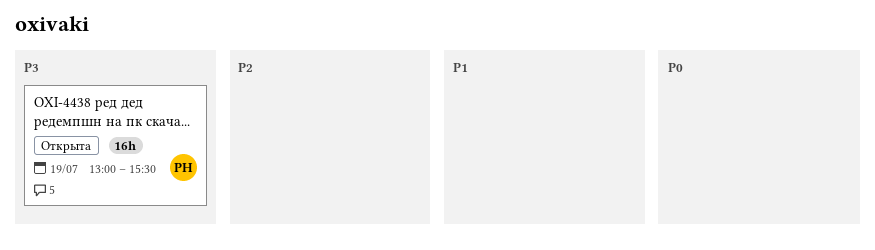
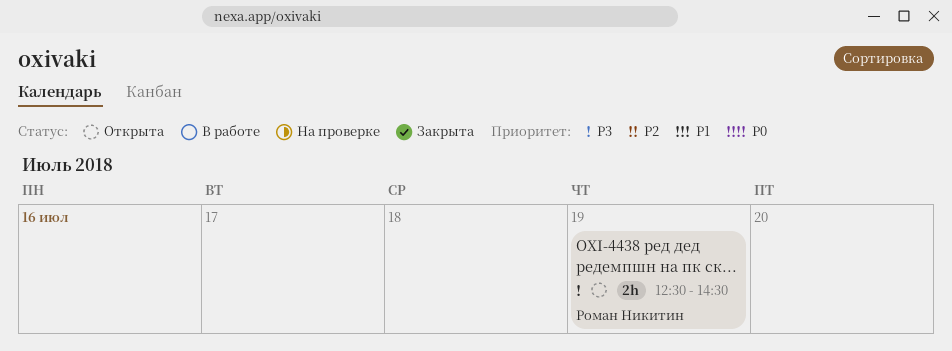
OXI-4438, estimate: 16h -> 2h
OXI-4438, begins: 13:00 -> 12:30
OXI-4438, ends: 15:30 -> 14:30

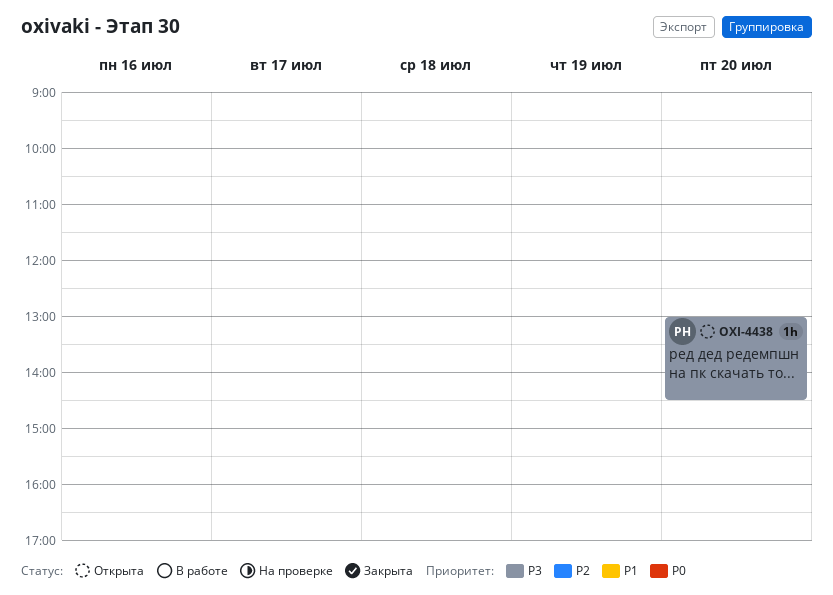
OXI-4438, estimate: 2h -> 1h
OXI-4438, day: Jul 19 -> Jul 20
OXI-4438, begins: 12:30 -> 13:00

